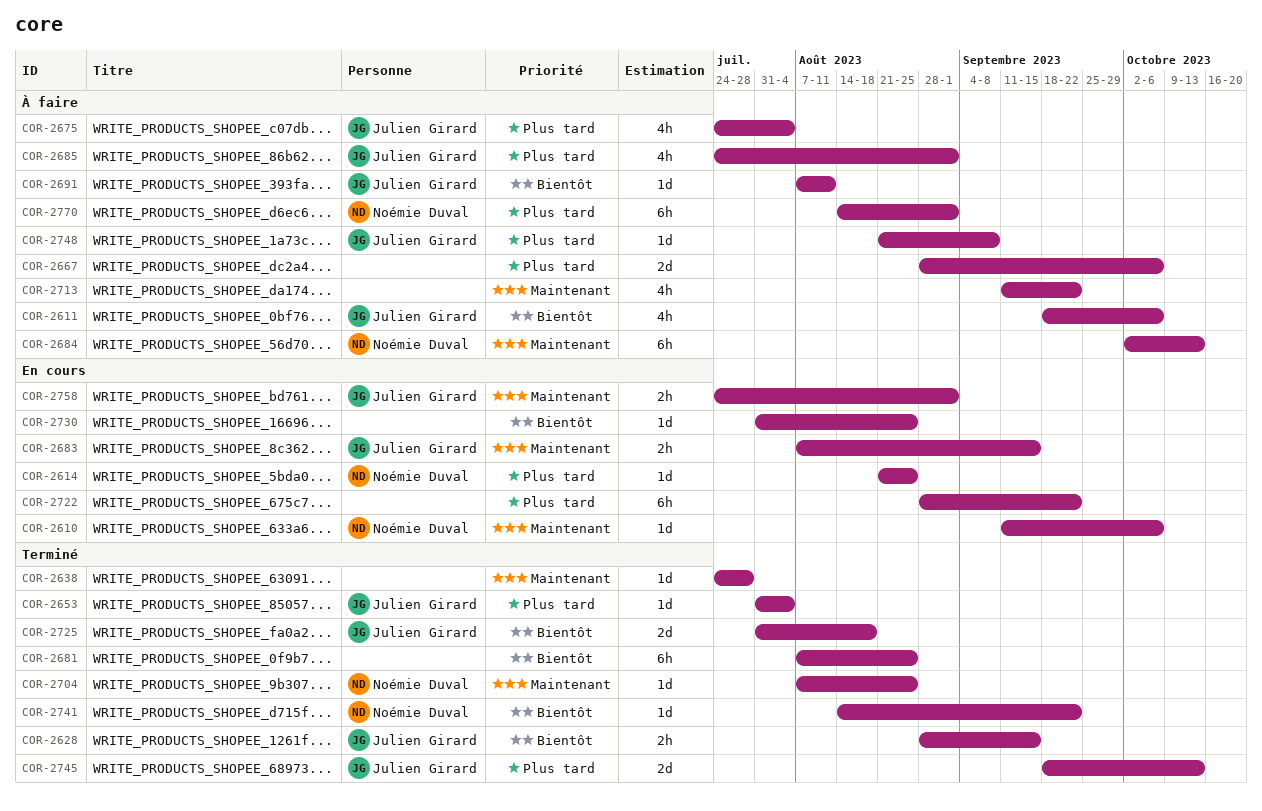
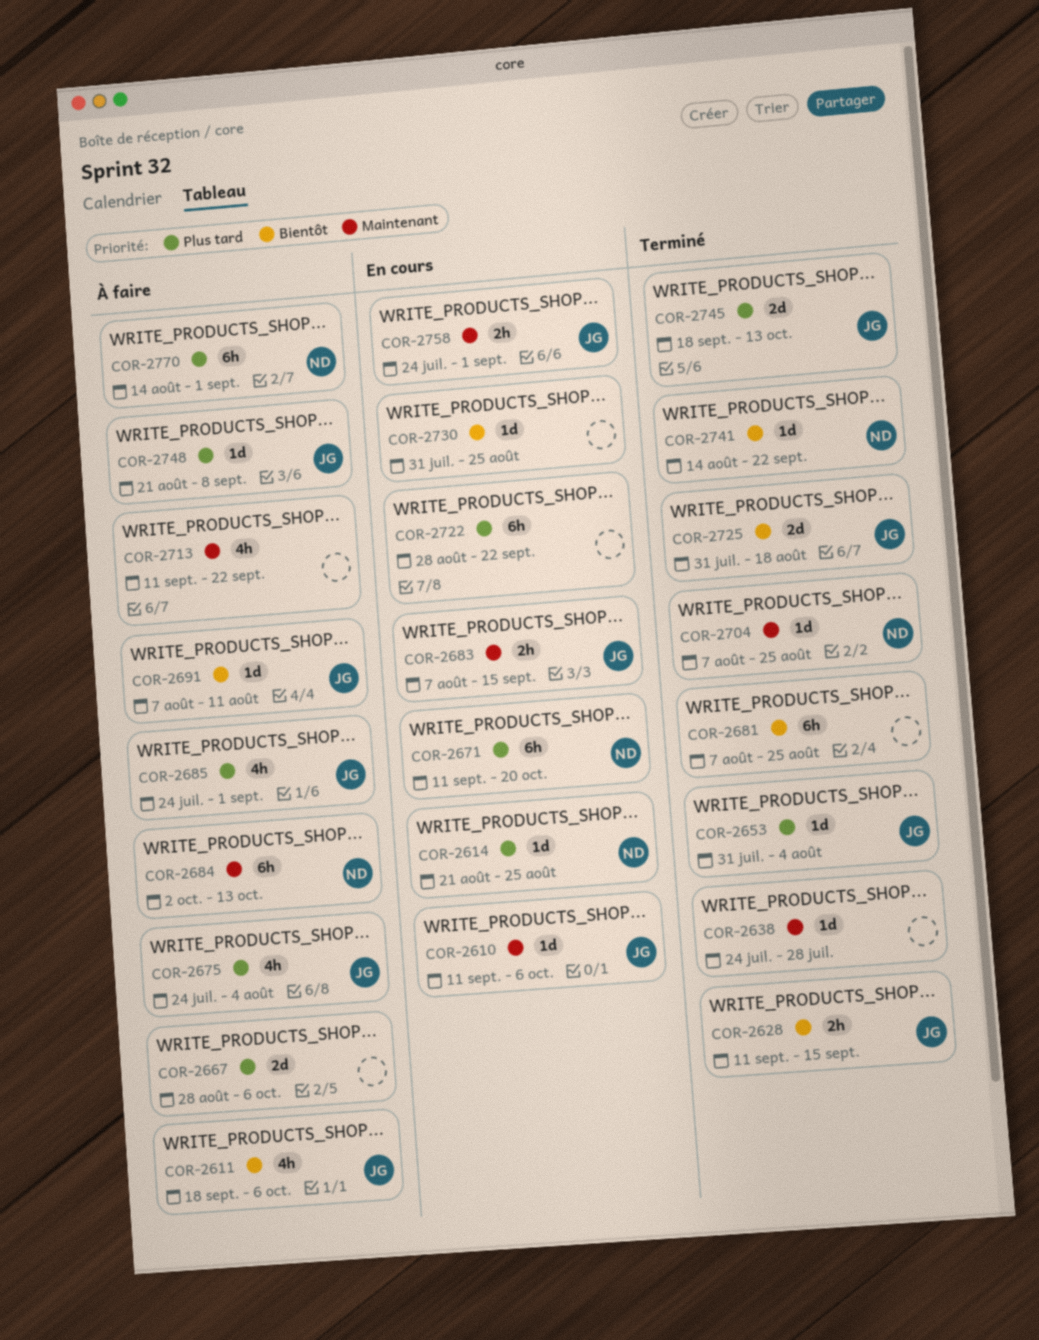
COR-2610, owner: Noémie Duval -> Julien Girard
COR-2628, start: Aug 28 -> Sep 11
COR-2671: none -> present

